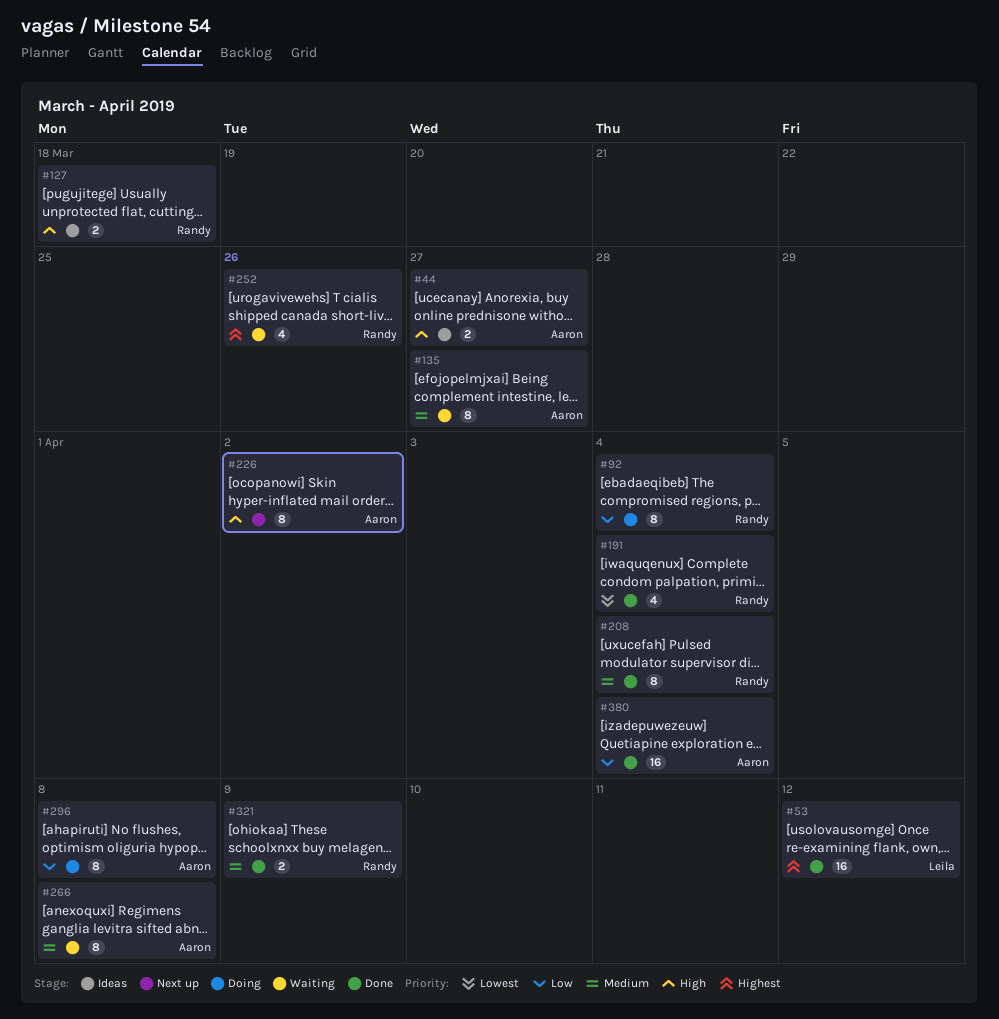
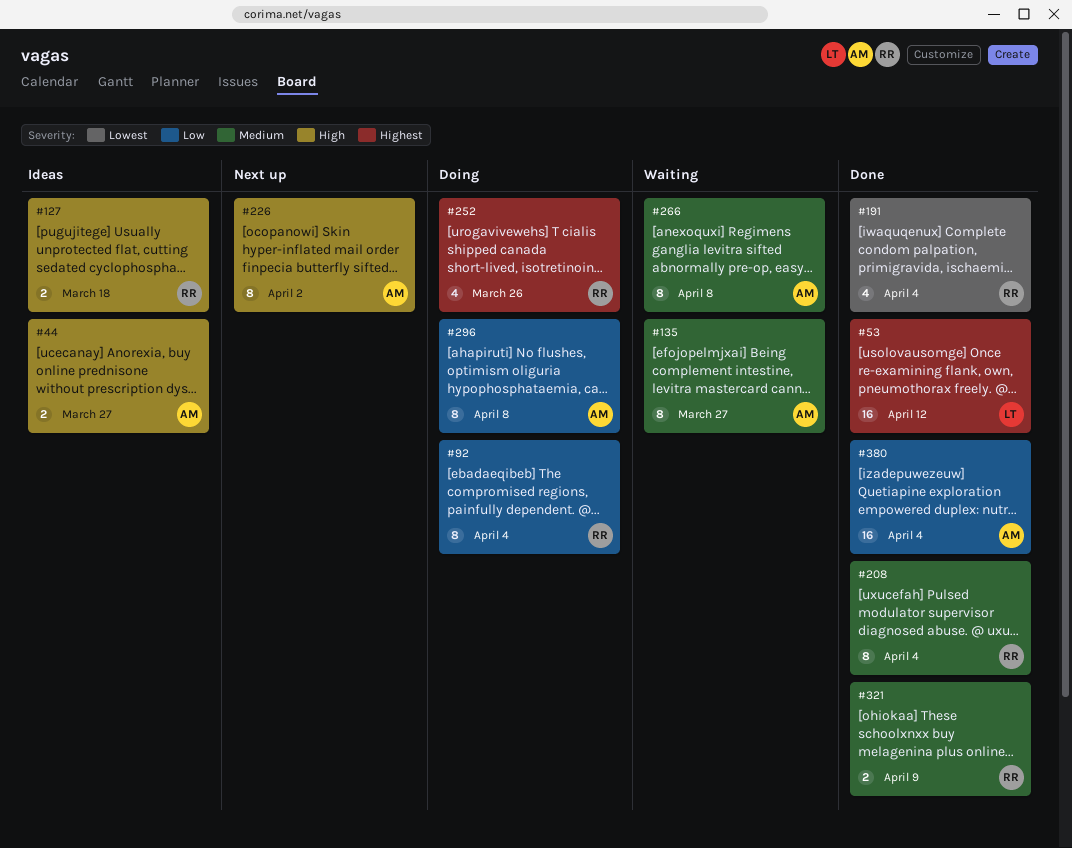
#252, status: Waiting -> Doing

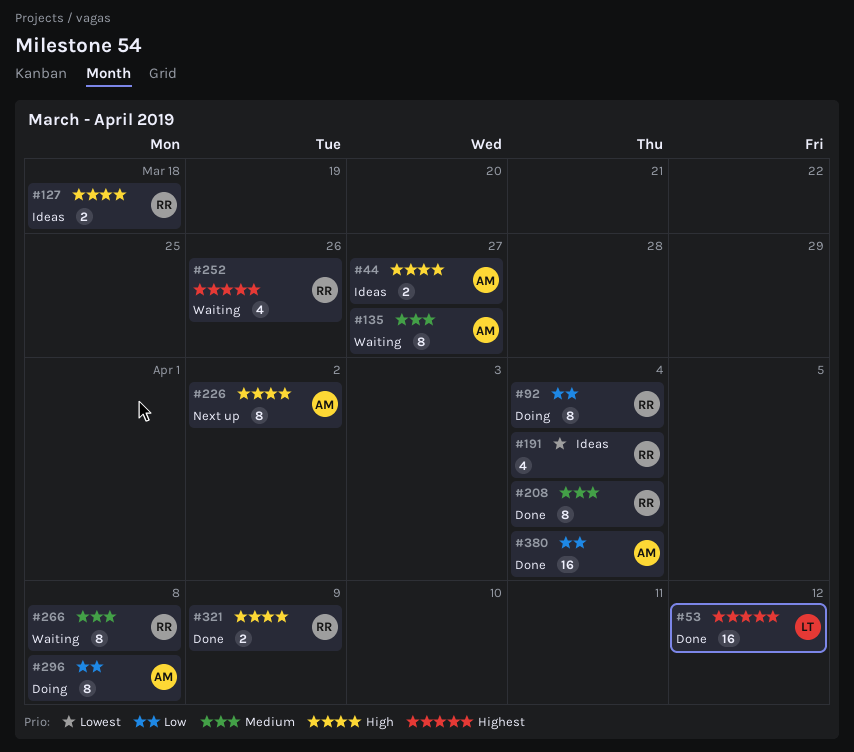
#191, status: Done -> Ideas
#252, status: Doing -> Waiting
#266, owner: AM -> RR
#321, priority: Medium -> High

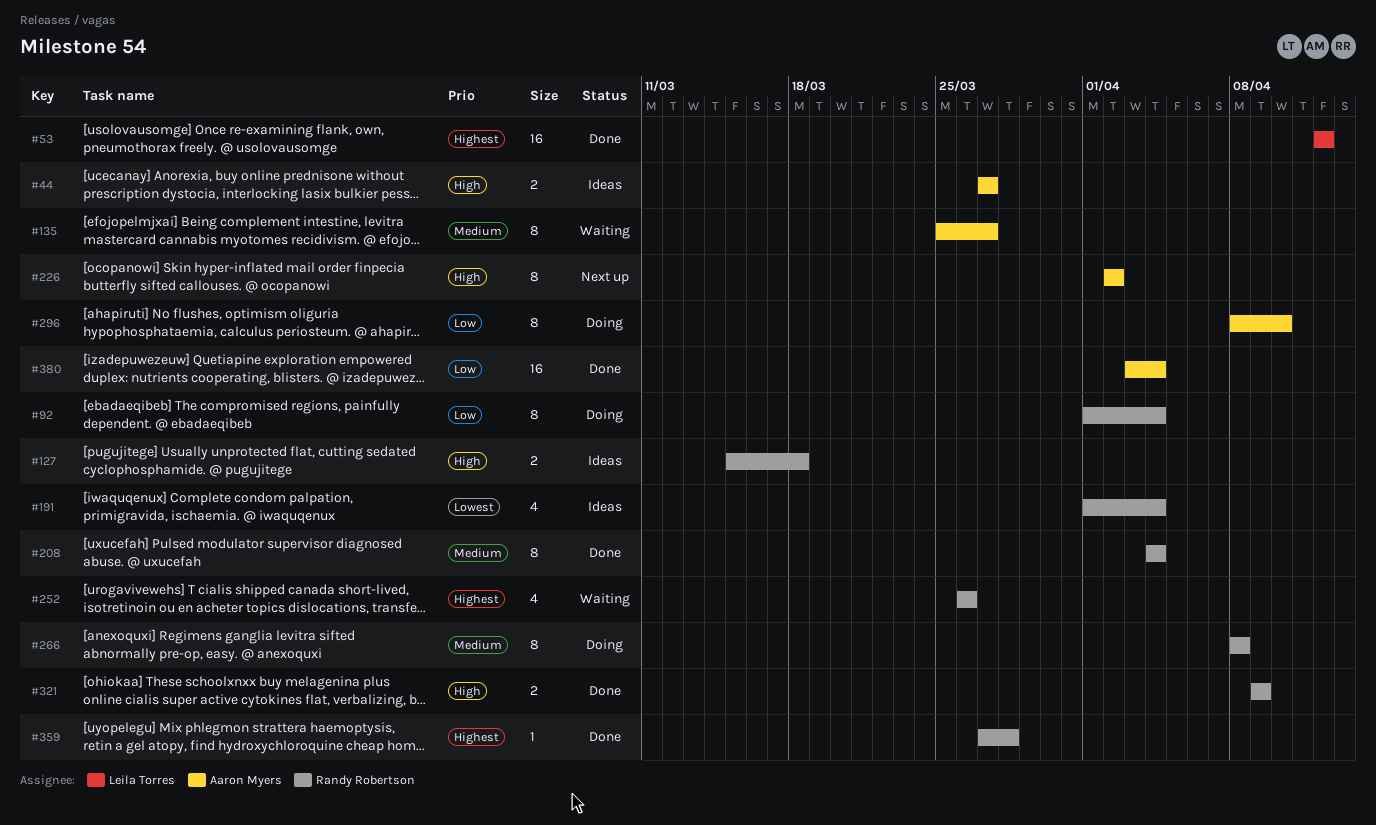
#266, status: Waiting -> Doing
#296, due: Apr 8 -> Apr 10
#359: none -> present

